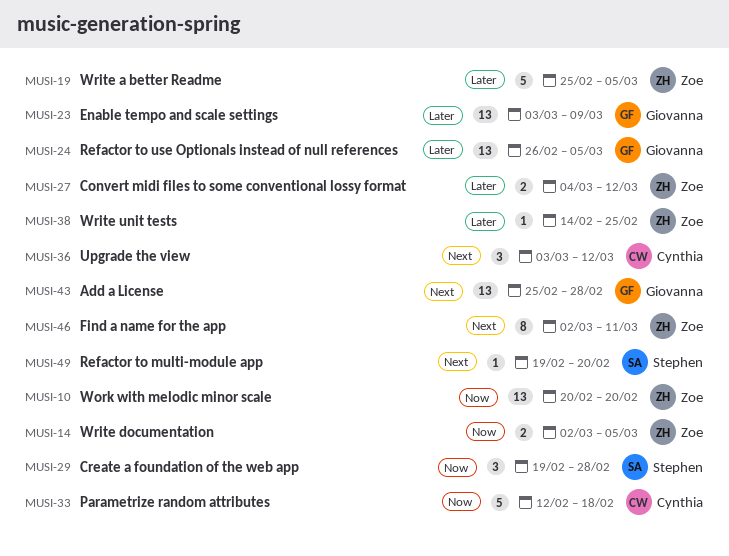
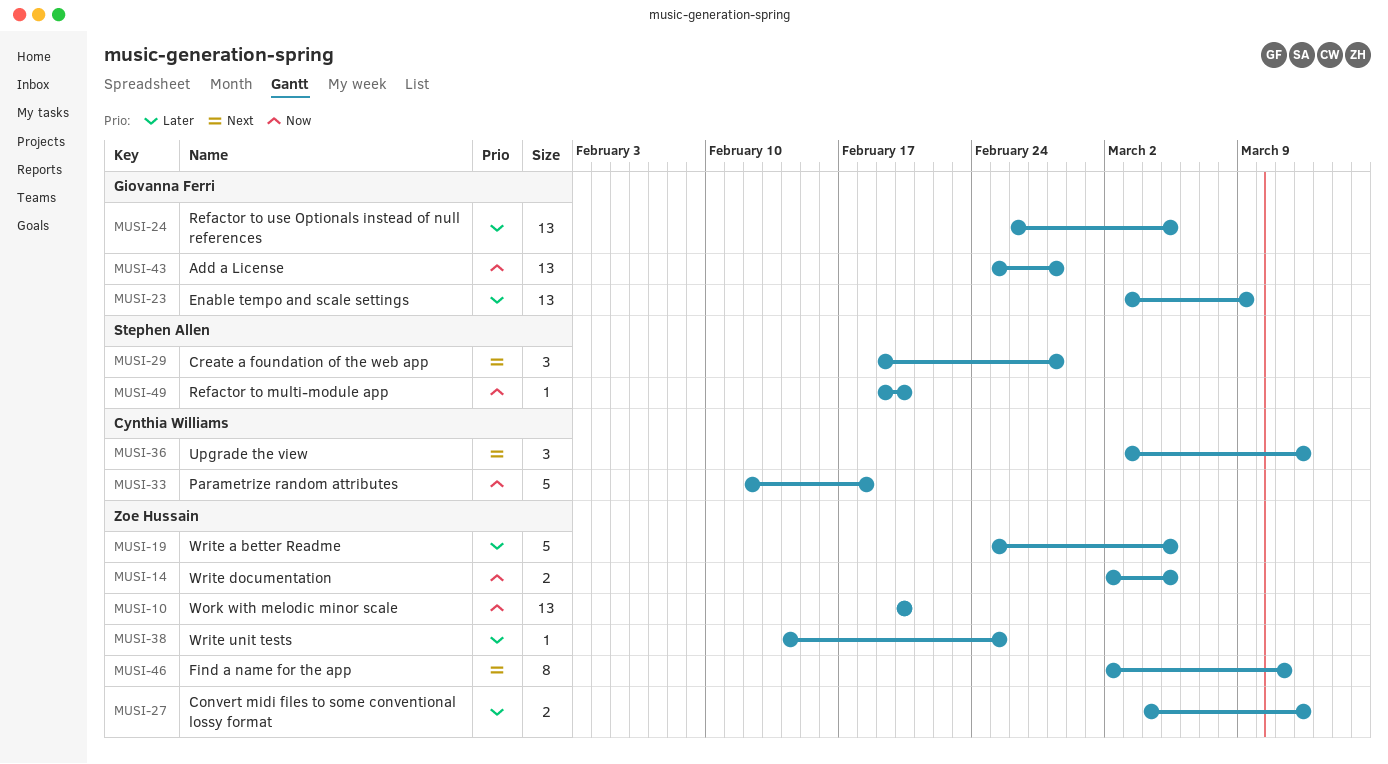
MUSI-29, priority: Now -> Next
MUSI-43, priority: Next -> Now
MUSI-49, priority: Next -> Now

